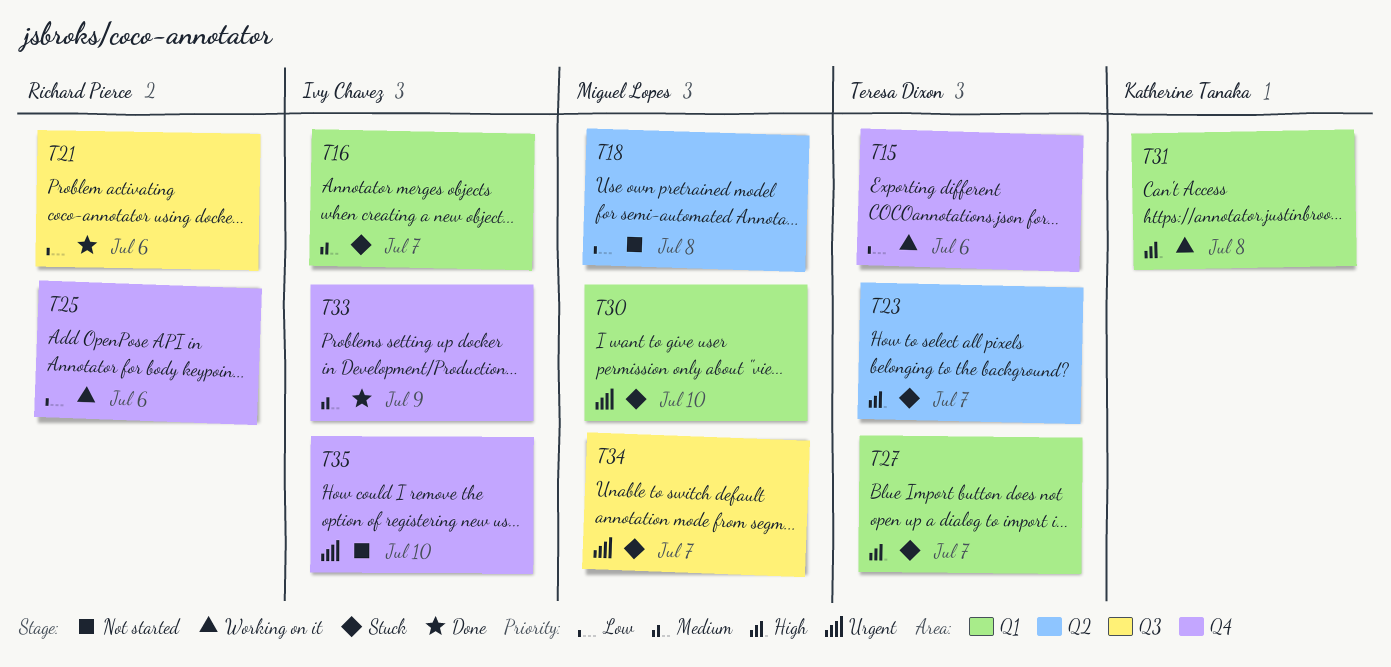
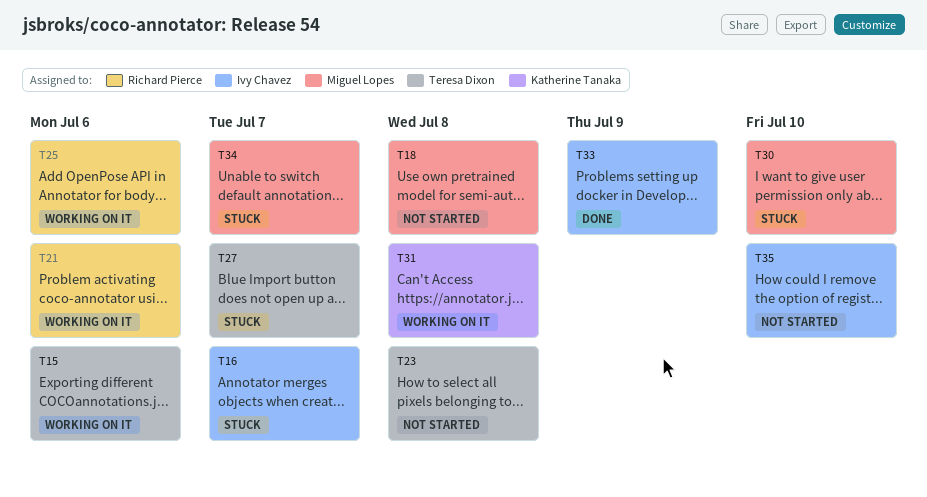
T21, status: Done -> Working on it
T23, status: Stuck -> Not started
T23, due: Jul 7 -> Jul 8

